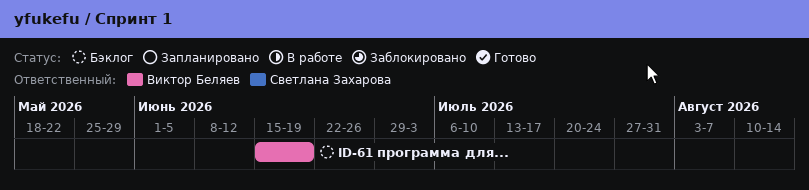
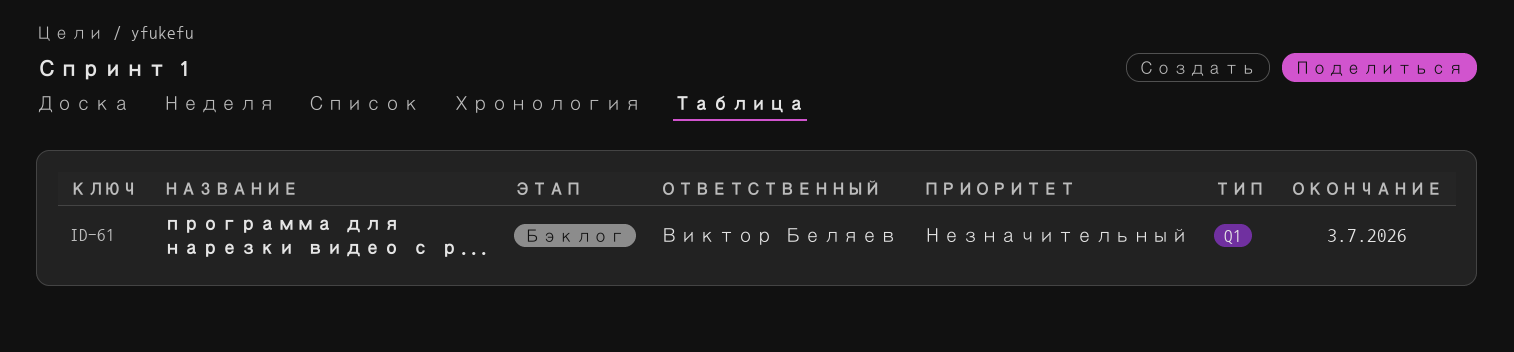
ID-61, due: Jun 19 -> Jul 3

